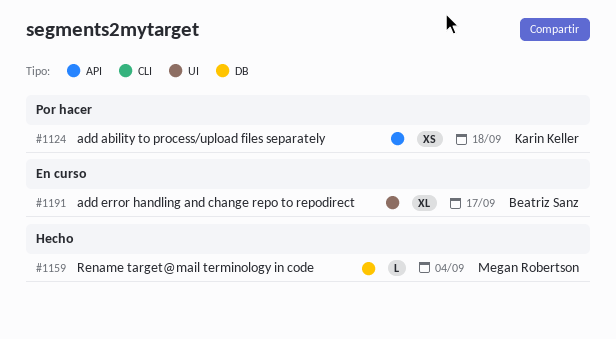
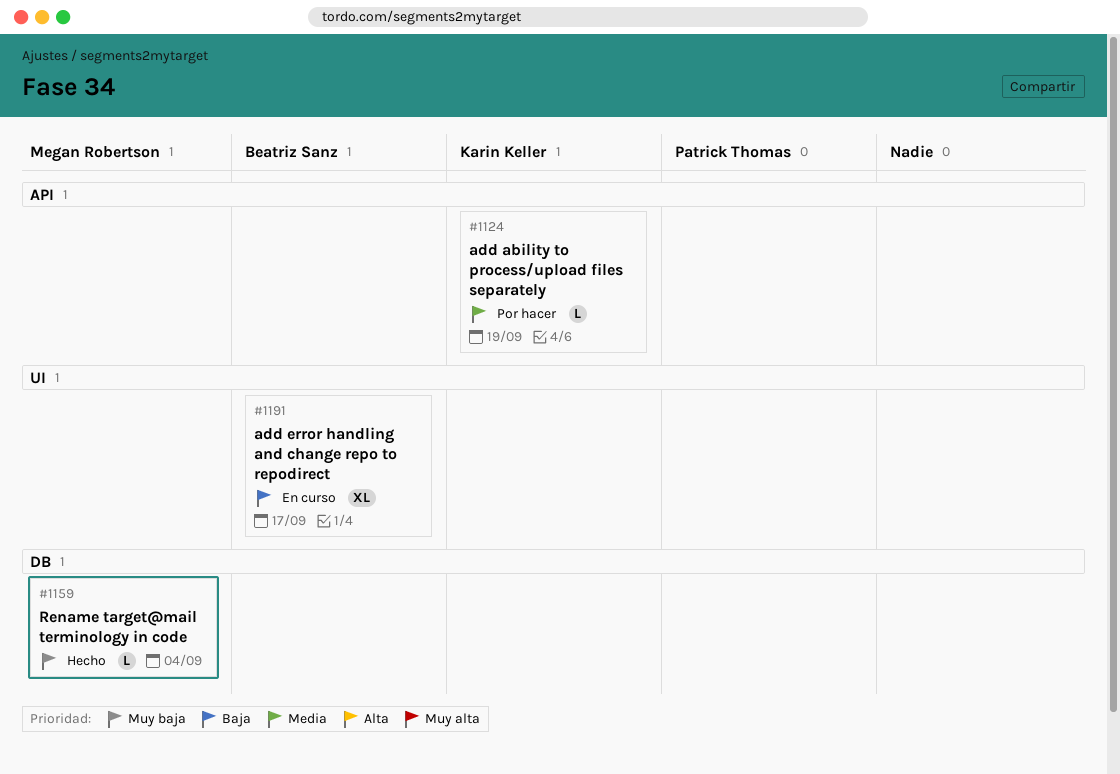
#1124, estimate: XS -> L
#1124, due: Sep 18 -> Sep 19

